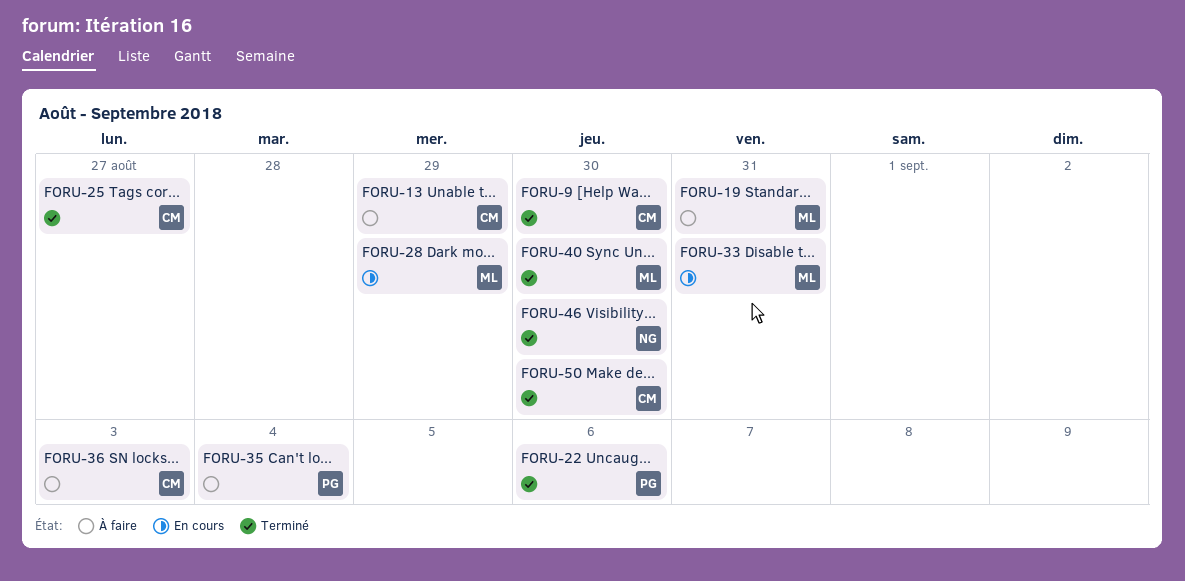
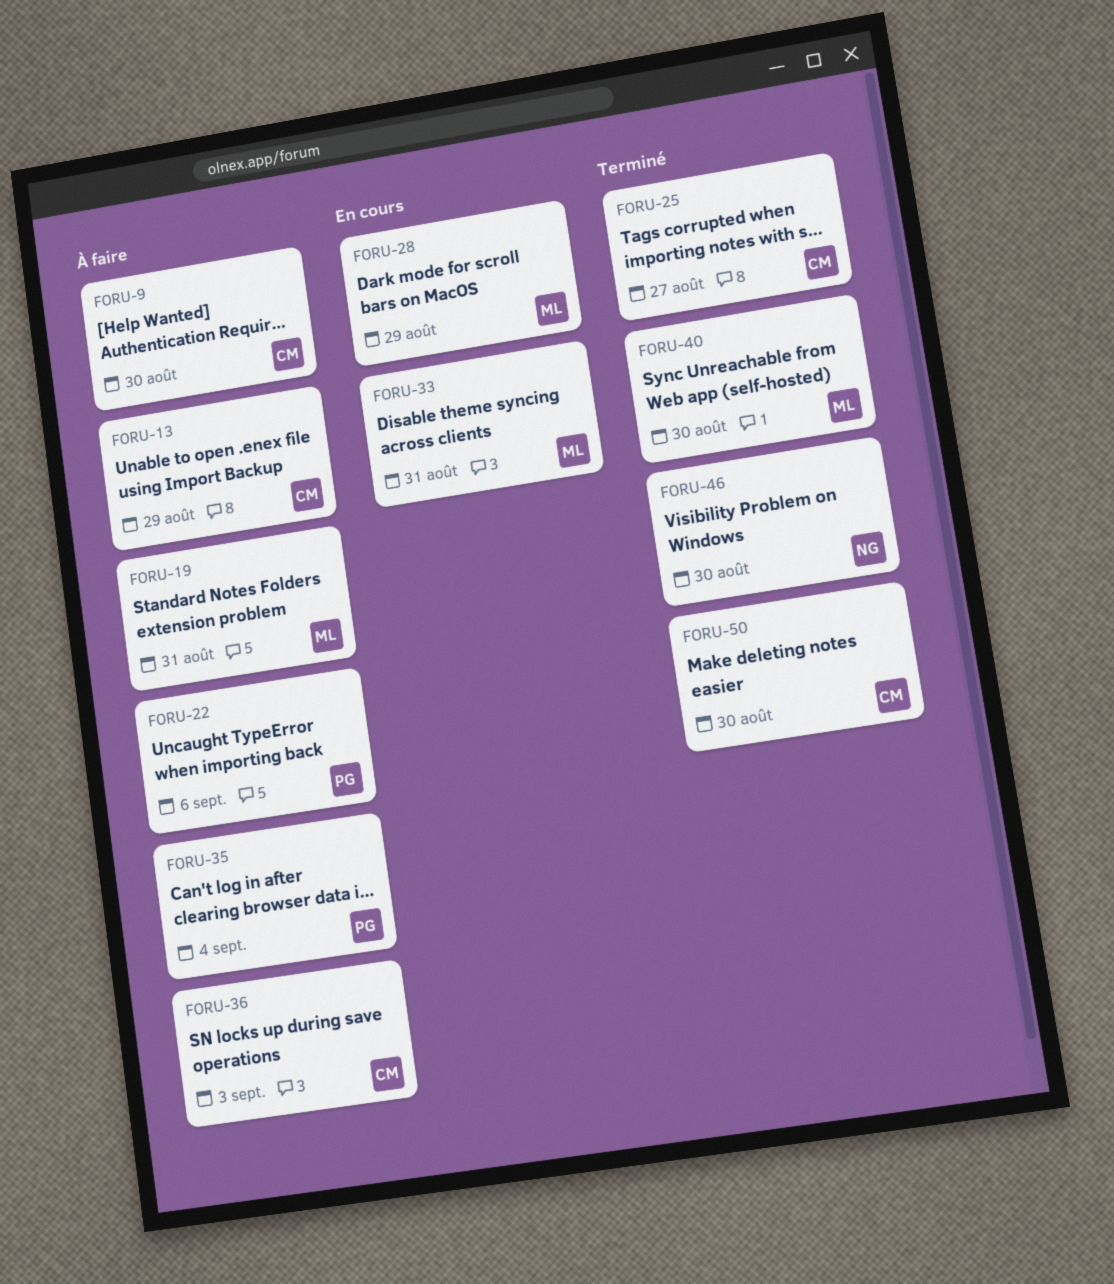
FORU-9, status: Terminé -> À faire
FORU-22, status: Terminé -> À faire

